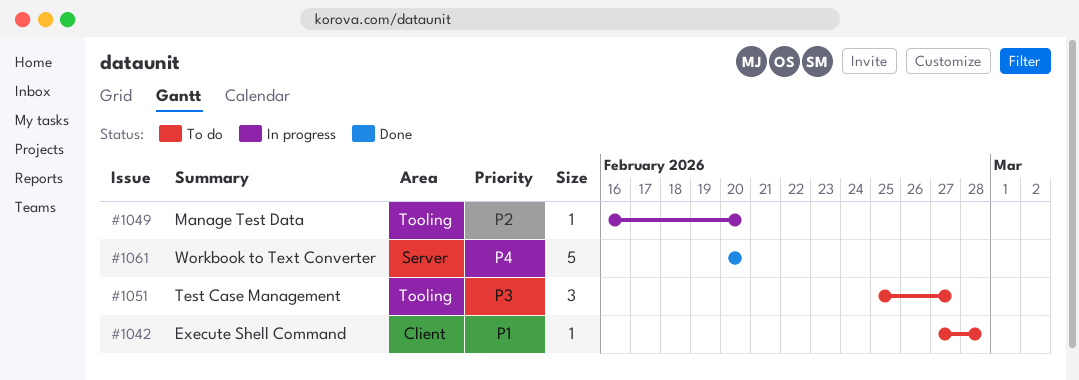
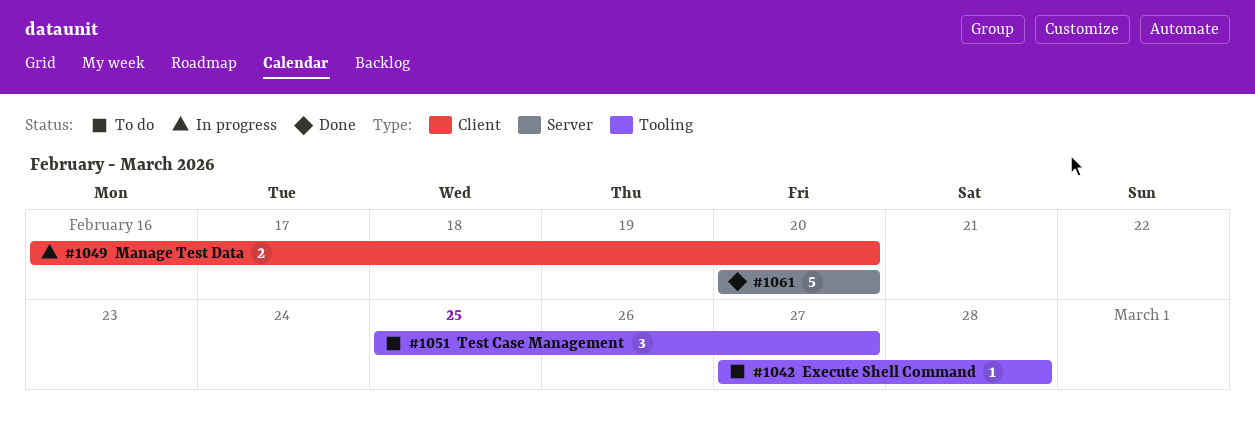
#1042, label: Client -> Tooling
#1049, label: Tooling -> Client
#1049, estimate: 1 -> 2

